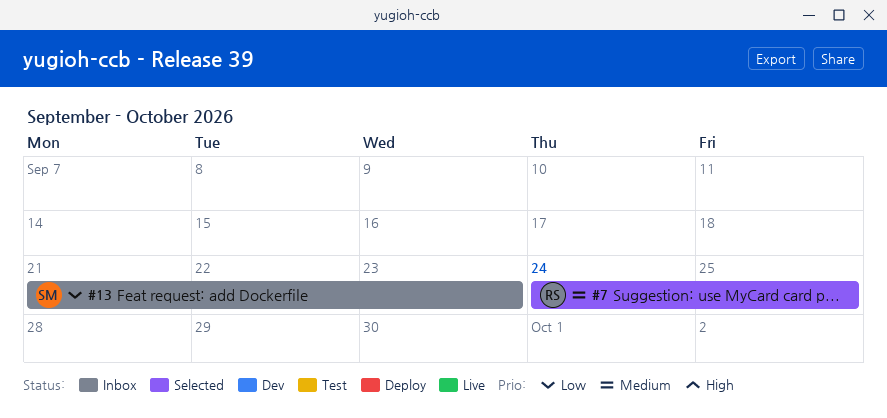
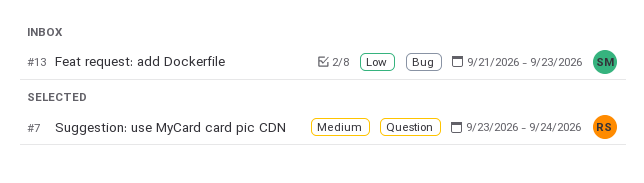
#7, start: Sep 24 -> Sep 23
#7, due: Sep 25 -> Sep 24

